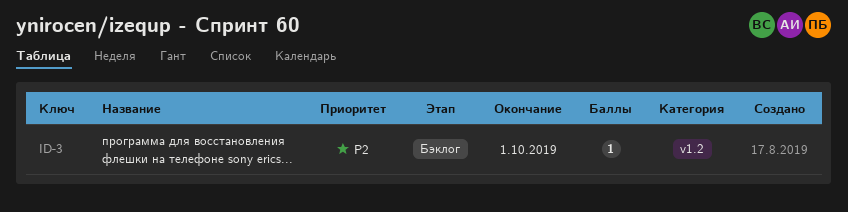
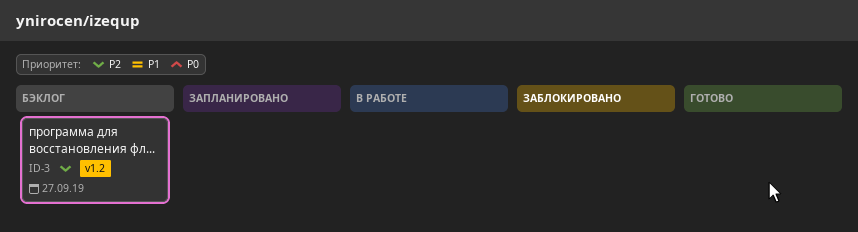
ID-3, due: Oct 1 -> Sep 27

